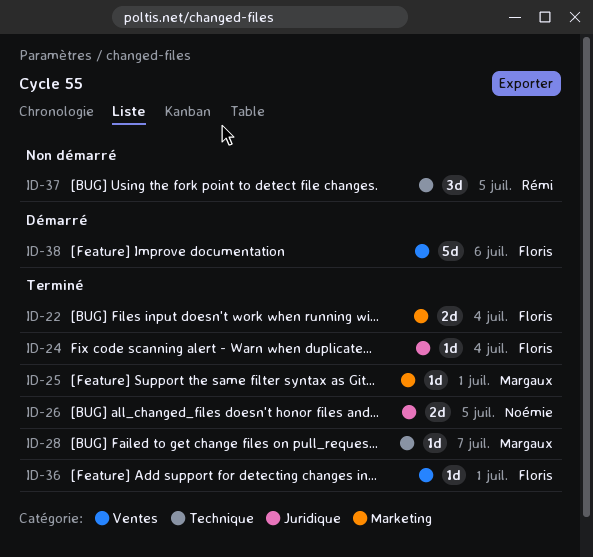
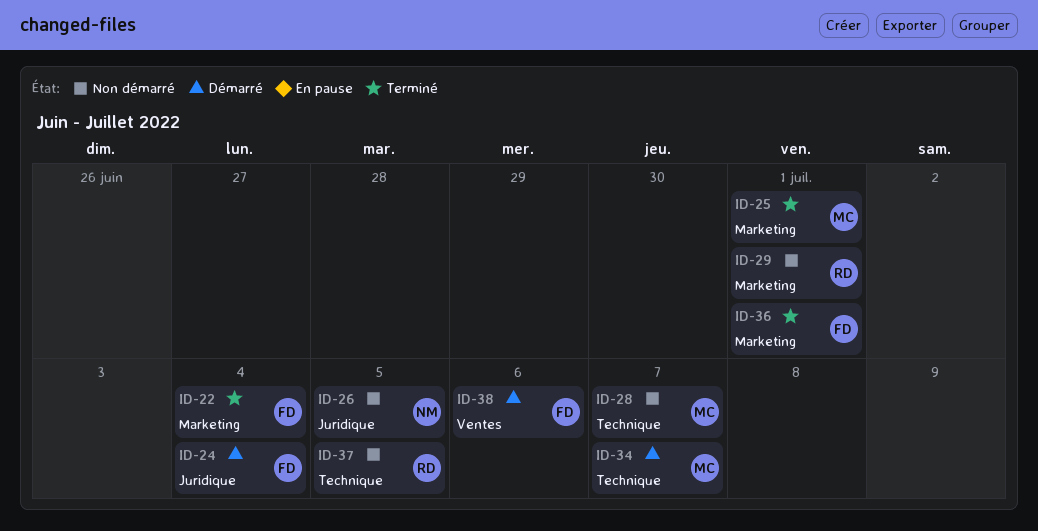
ID-24, status: Terminé -> Démarré
ID-26, status: Terminé -> Non démarré
ID-28, status: Terminé -> Non démarré
ID-29: none -> present
ID-34: none -> present
ID-36, label: Ventes -> Marketing

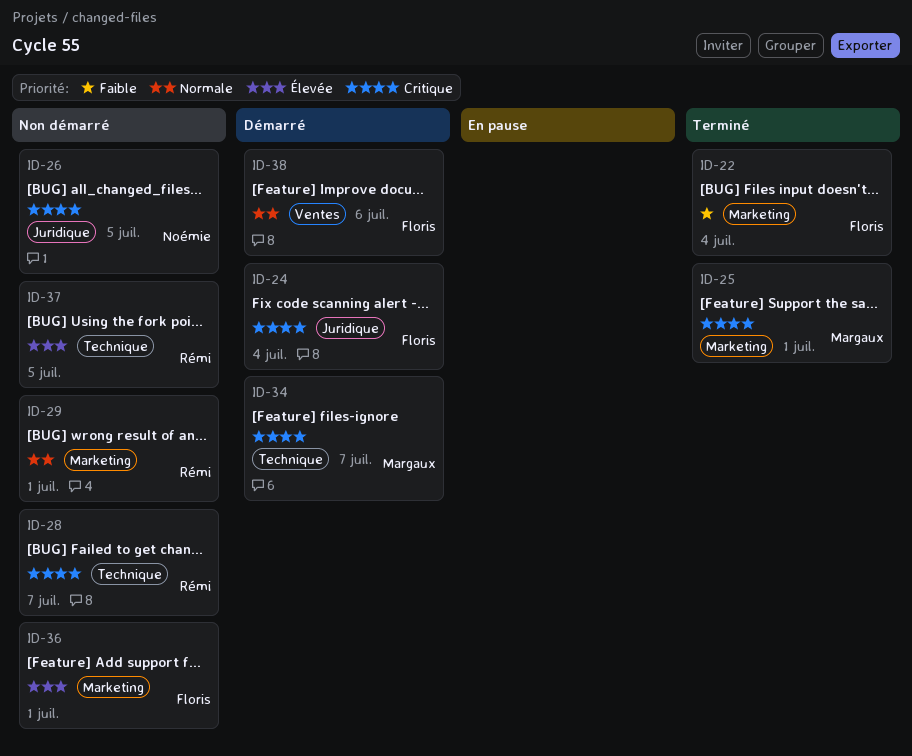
ID-28, owner: Margaux -> Rémi
ID-36, status: Terminé -> Non démarré

